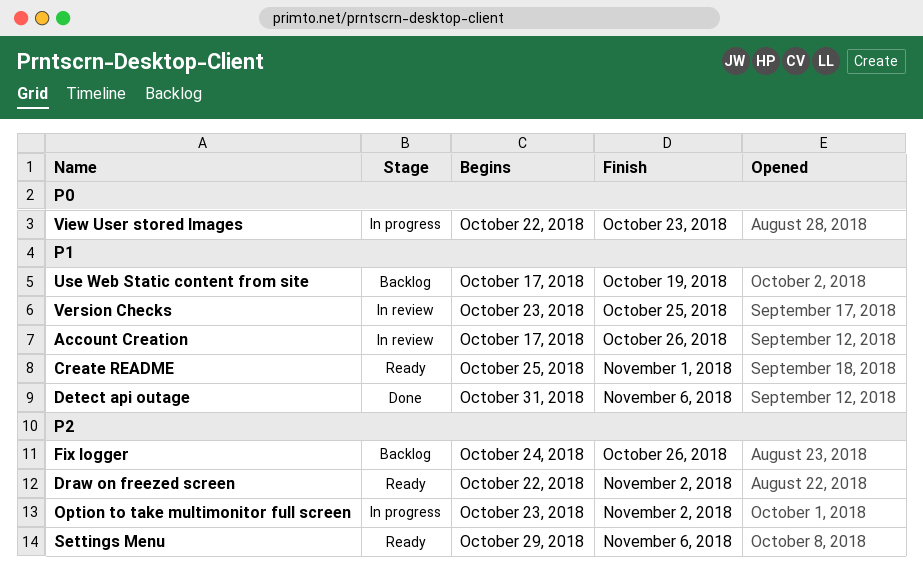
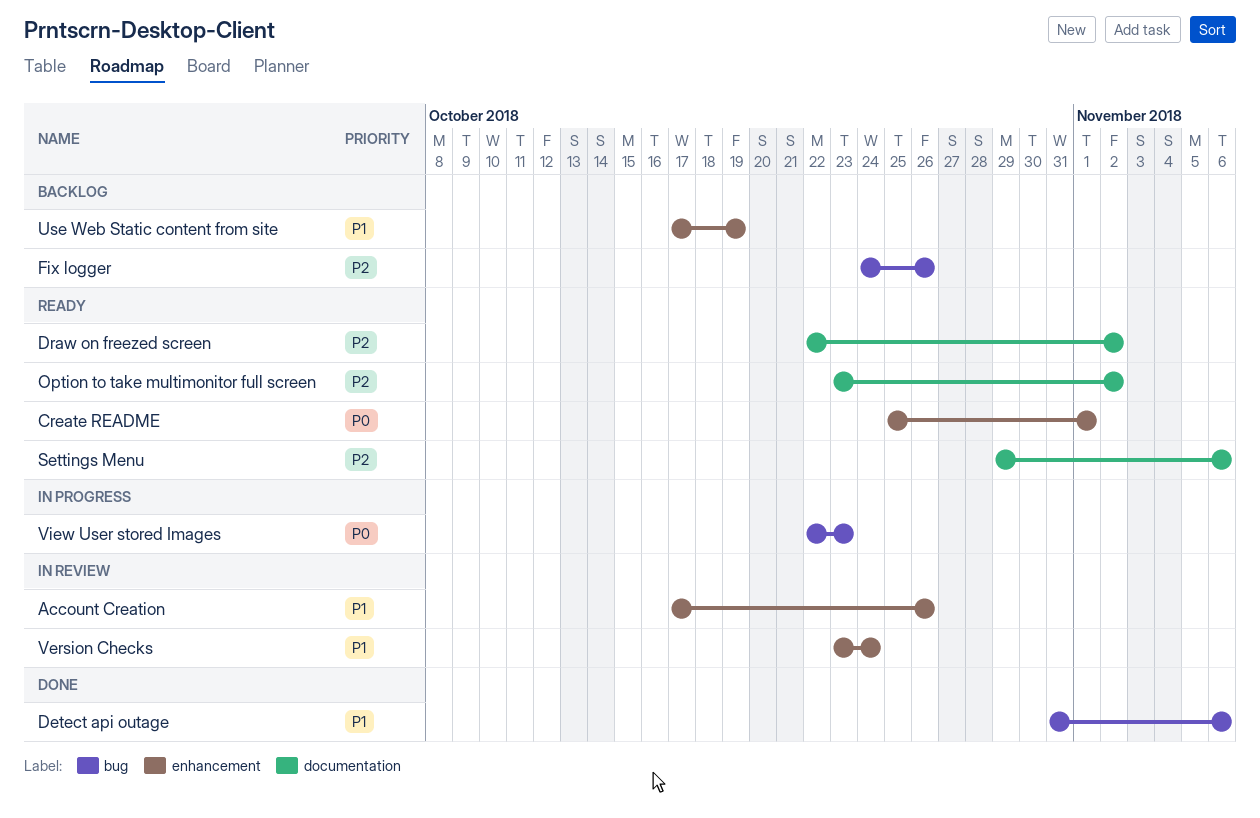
Create README, priority: P1 -> P0
Option to take multimonitor full screen, status: In progress -> Ready
Version Checks, due: Oct 25 -> Oct 24

